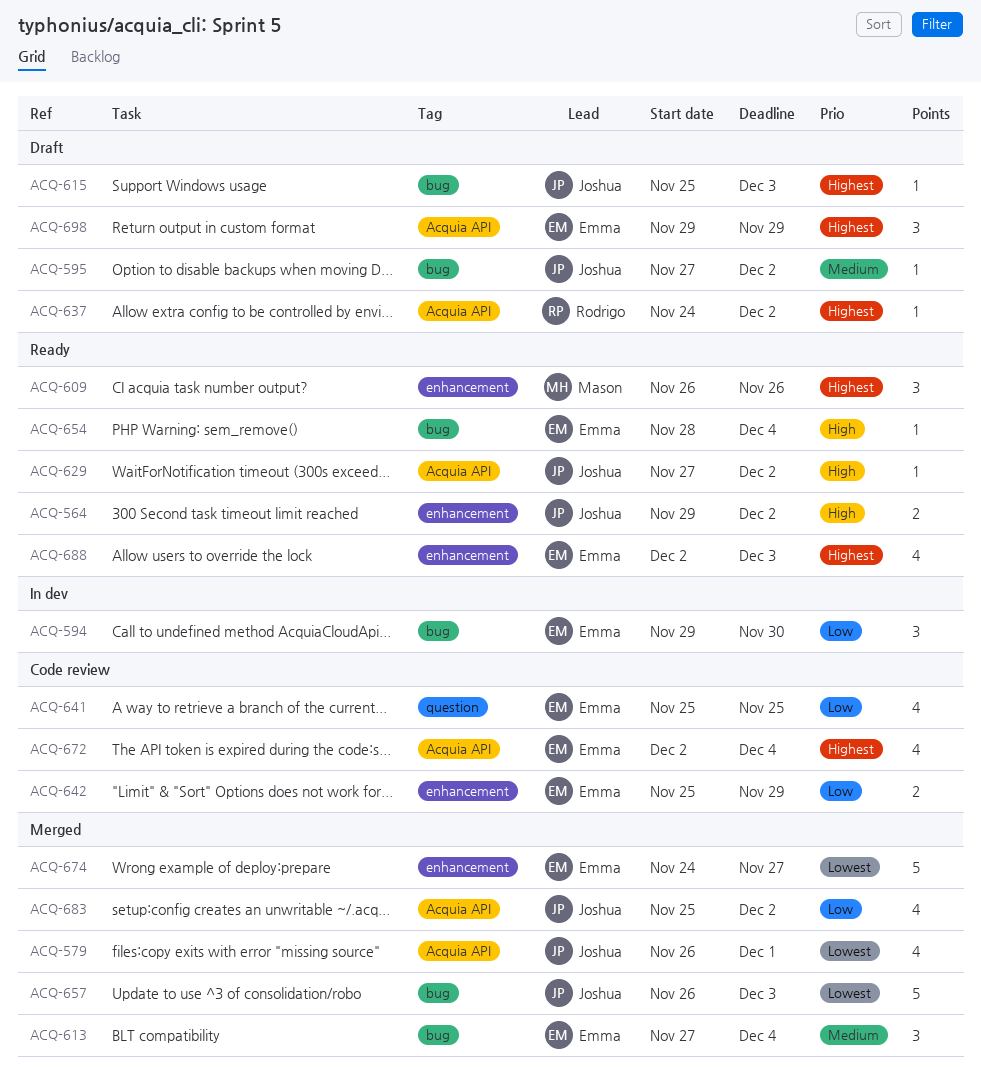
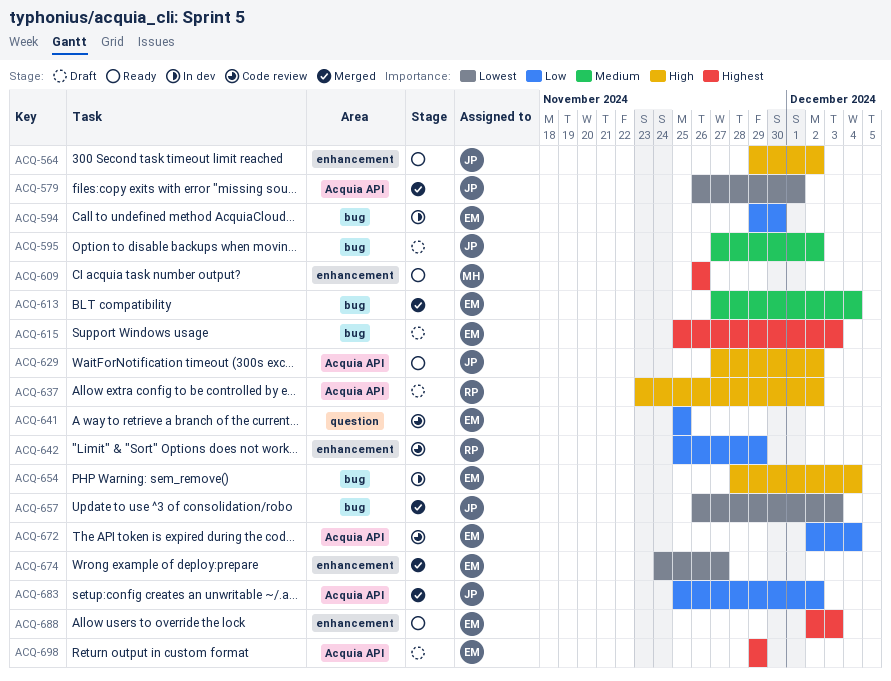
ACQ-615, owner: Joshua -> Emma
ACQ-637, priority: Highest -> High
ACQ-637, start: Nov 24 -> Nov 23
ACQ-642, owner: Emma -> Rodrigo
ACQ-654, status: Ready -> In dev
ACQ-672, priority: Highest -> Low

